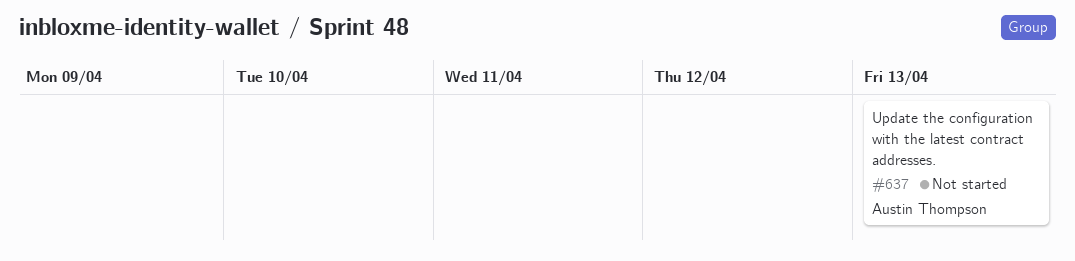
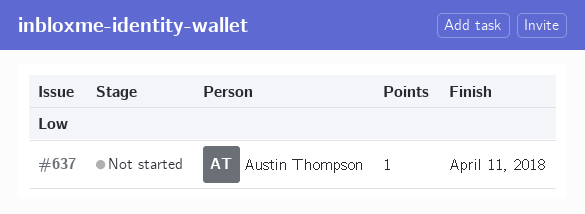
#637, due: Apr 13 -> Apr 11

